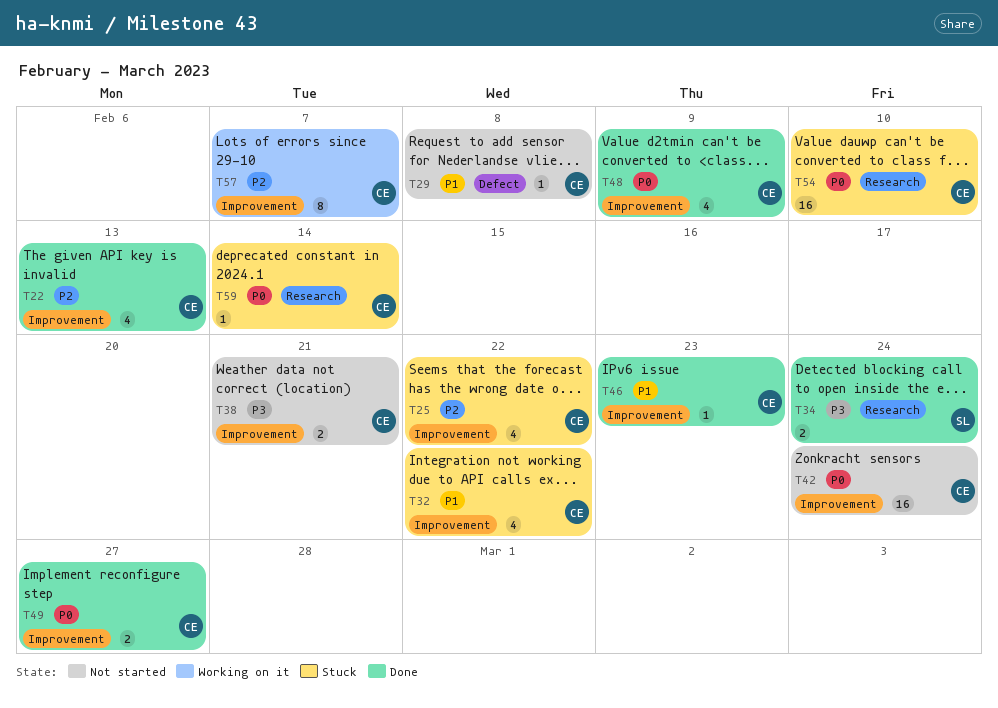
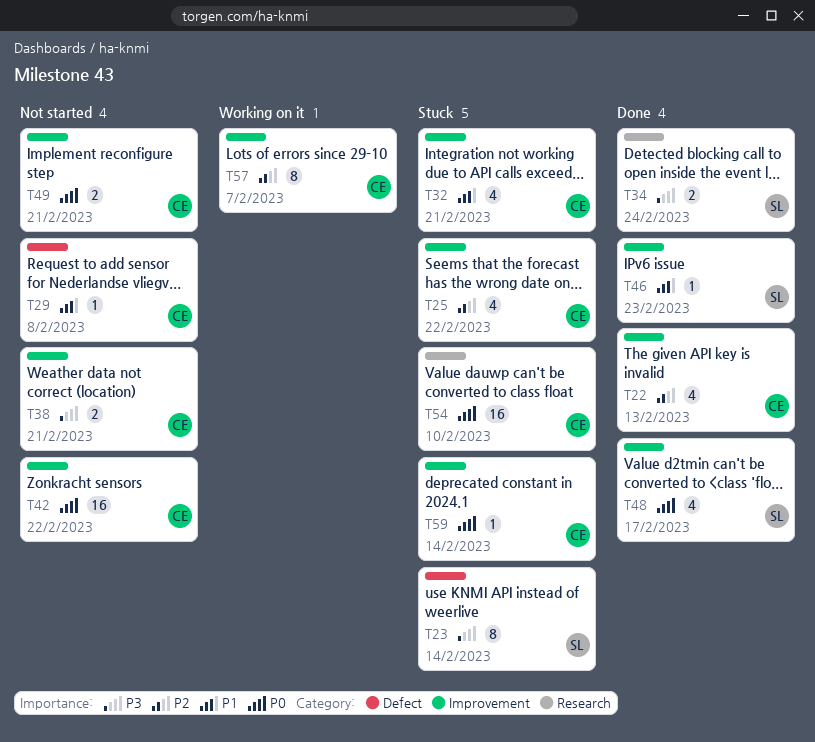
T23: none -> present
T32, due: Feb 22 -> Feb 21
T42, due: Feb 24 -> Feb 22
T46, owner: CE -> SL
T48, owner: CE -> SL
T48, due: Feb 9 -> Feb 17
T49, status: Done -> Not started
T49, due: Feb 27 -> Feb 21
T59, label: Research -> Improvement

